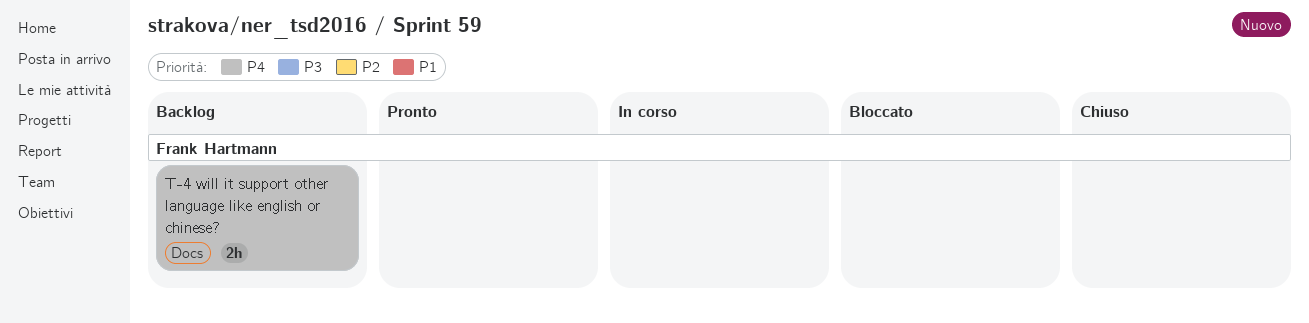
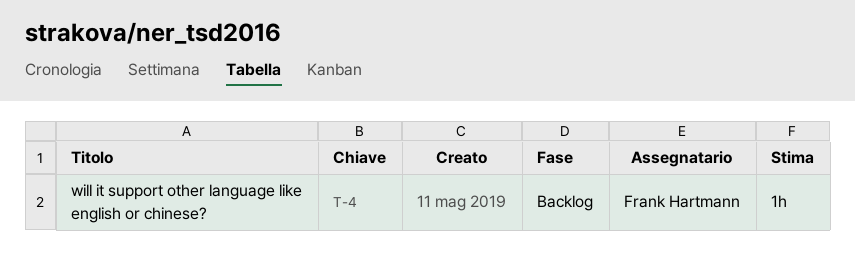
T-4, estimate: 2h -> 1h

